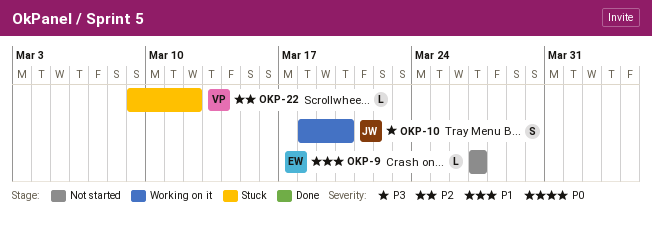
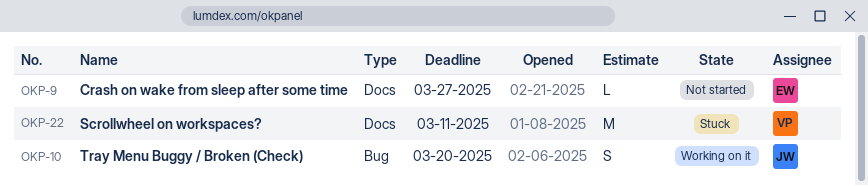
OKP-22, estimate: L -> M
OKP-22, due: Mar 12 -> Mar 11

